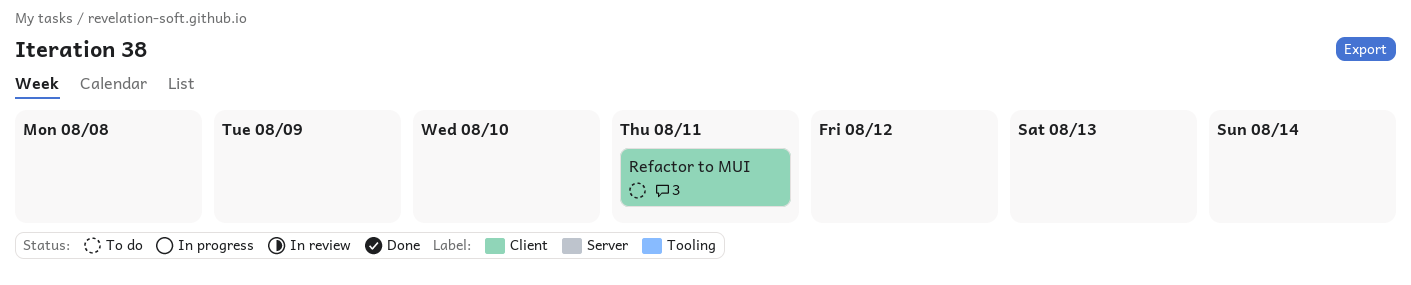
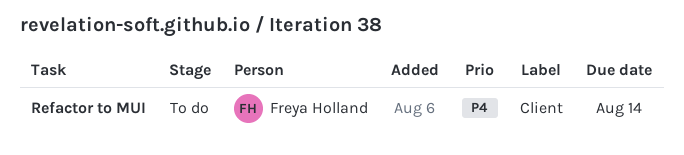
Refactor to MUI, due: Aug 11 -> Aug 14

